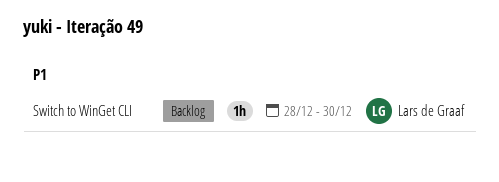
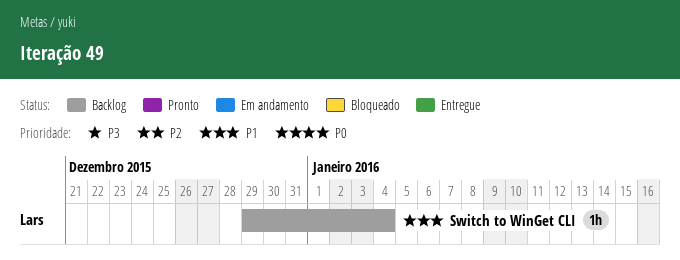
Switch to WinGet CLI, start: Dec 28 -> Dec 29
Switch to WinGet CLI, due: Dec 30 -> Jan 4

